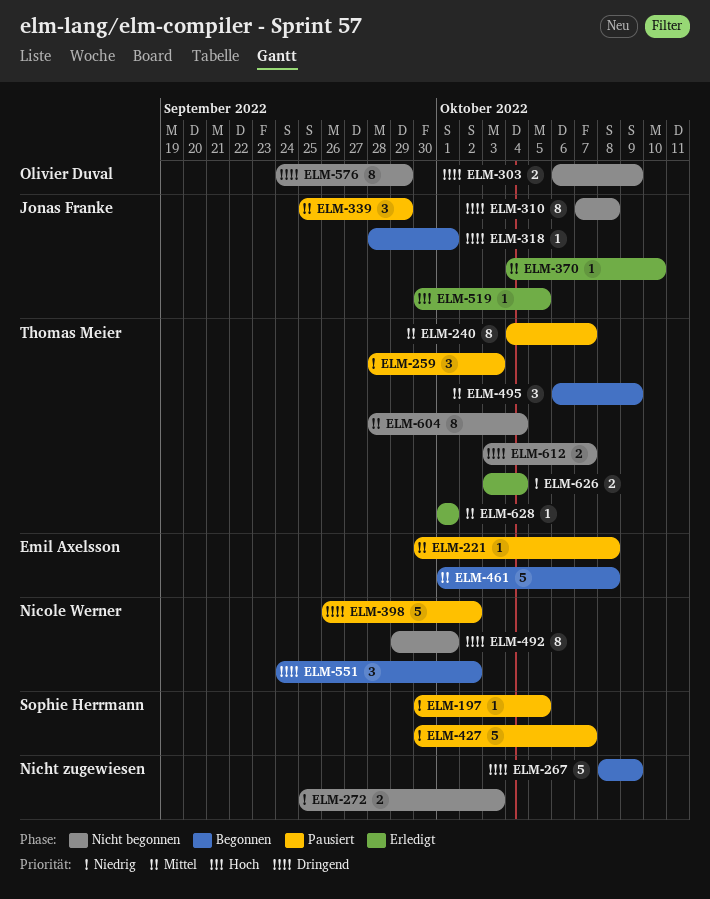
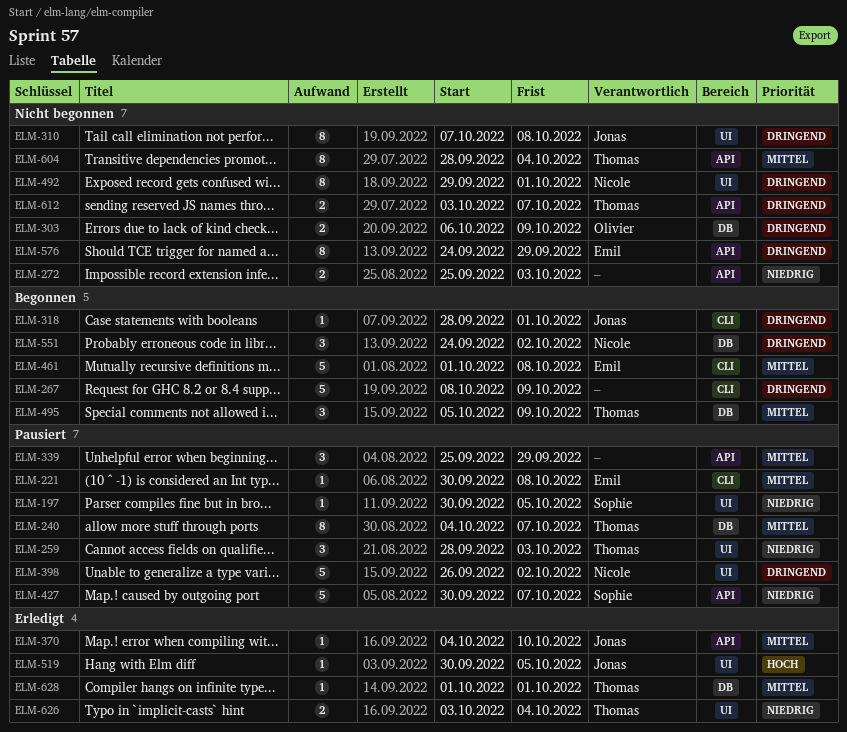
ELM-339, owner: Jonas Franke -> none
ELM-495, start: Oct 6 -> Oct 5
ELM-576, owner: Olivier Duval -> Emil Axelsson

